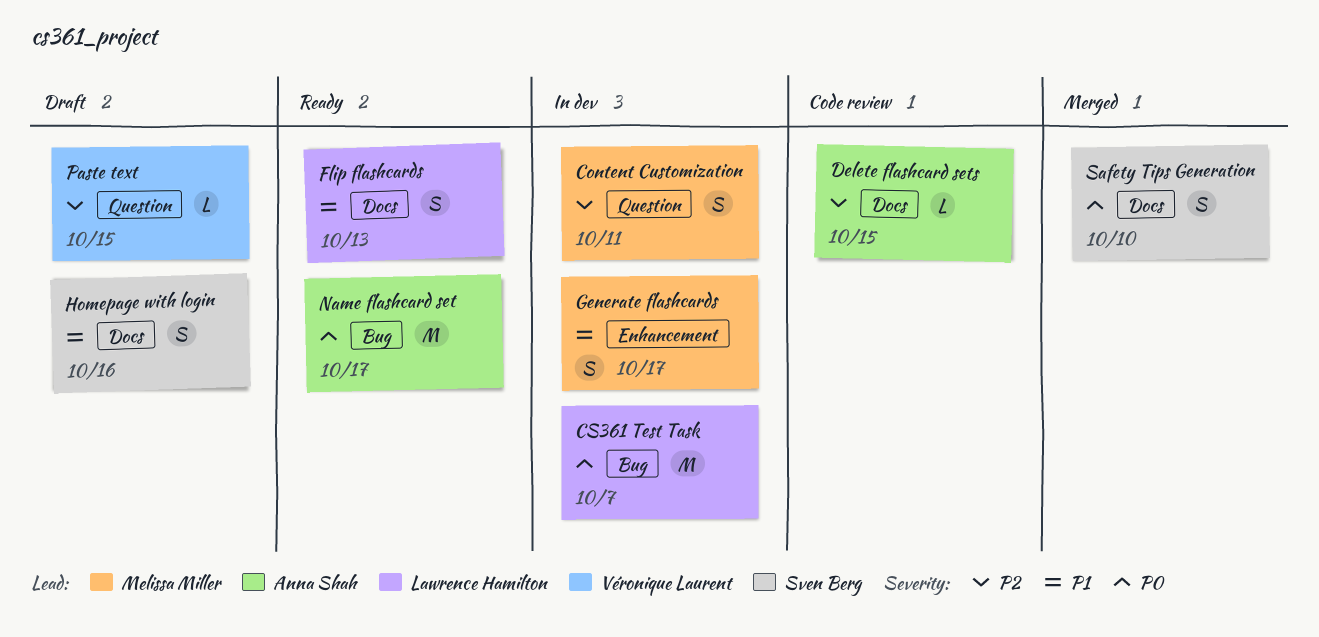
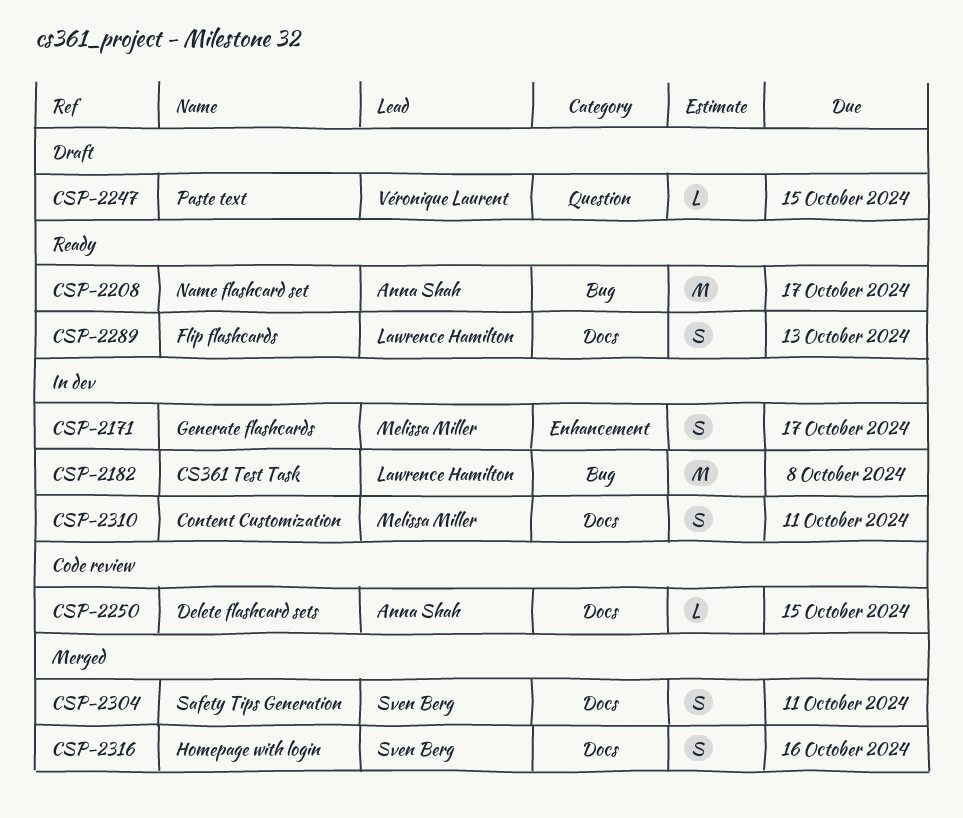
Content Customization, label: Question -> Docs
CS361 Test Task, due: Oct 7 -> Oct 8
Homepage with login, status: Draft -> Merged
Safety Tips Generation, due: Oct 10 -> Oct 11

